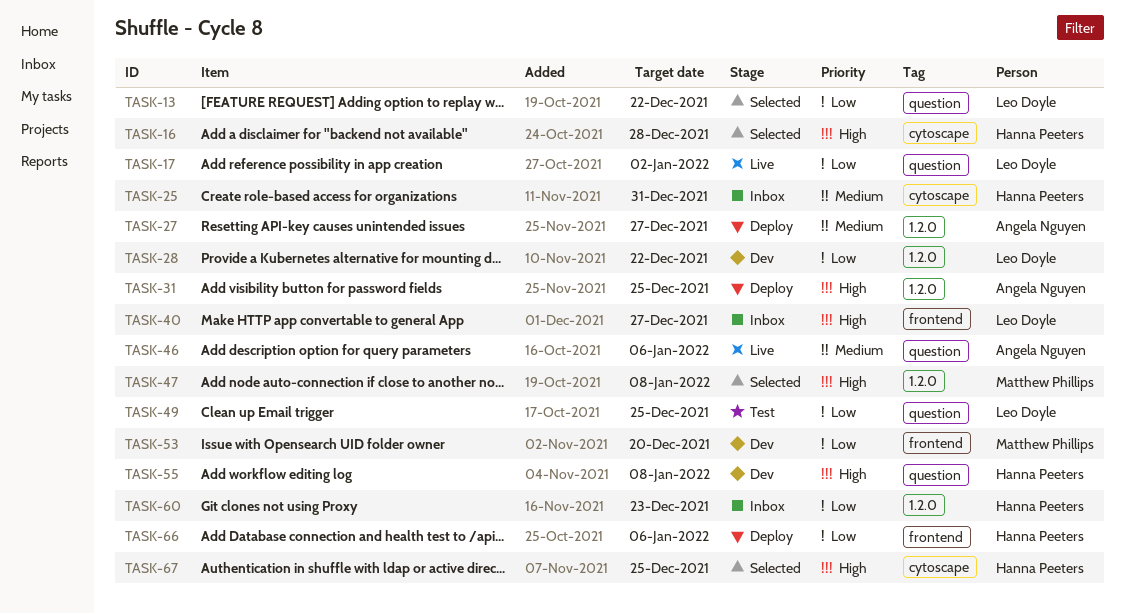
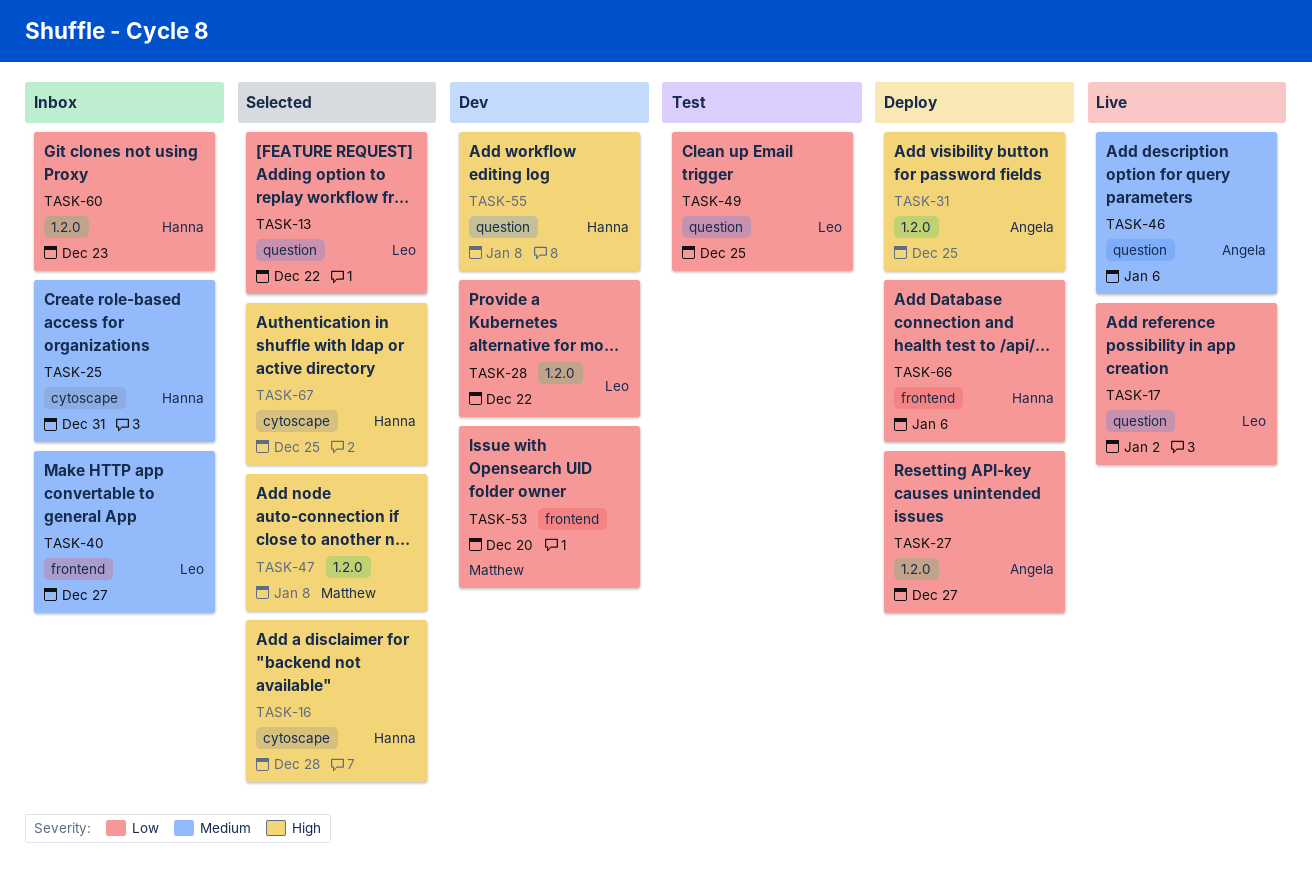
TASK-27, priority: Medium -> Low
TASK-40, priority: High -> Medium

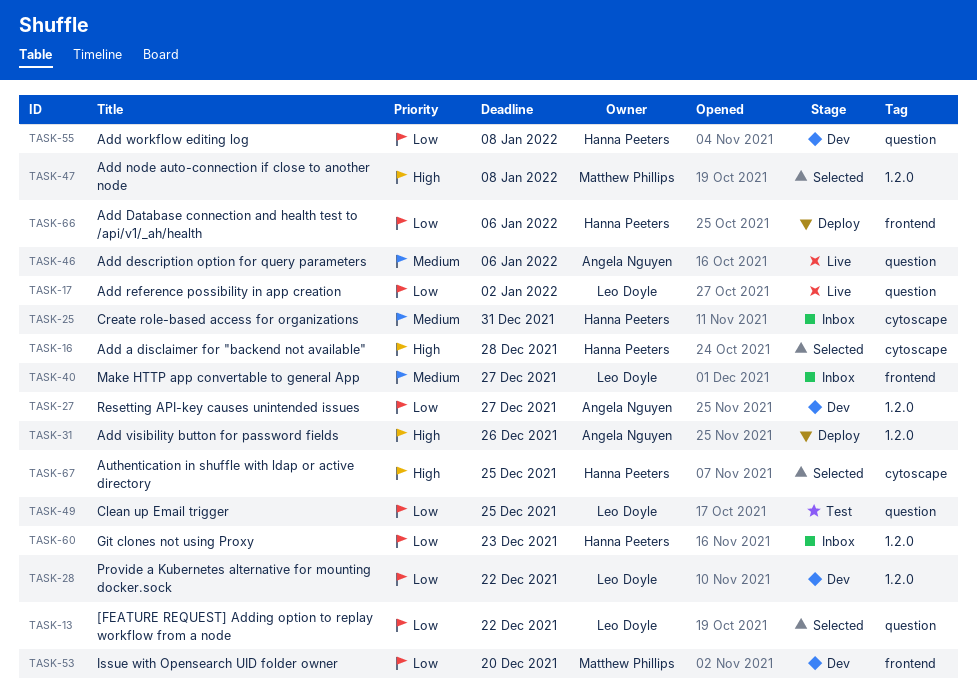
TASK-27, status: Deploy -> Dev
TASK-31, due: Dec 25 -> Dec 26
TASK-55, priority: High -> Low

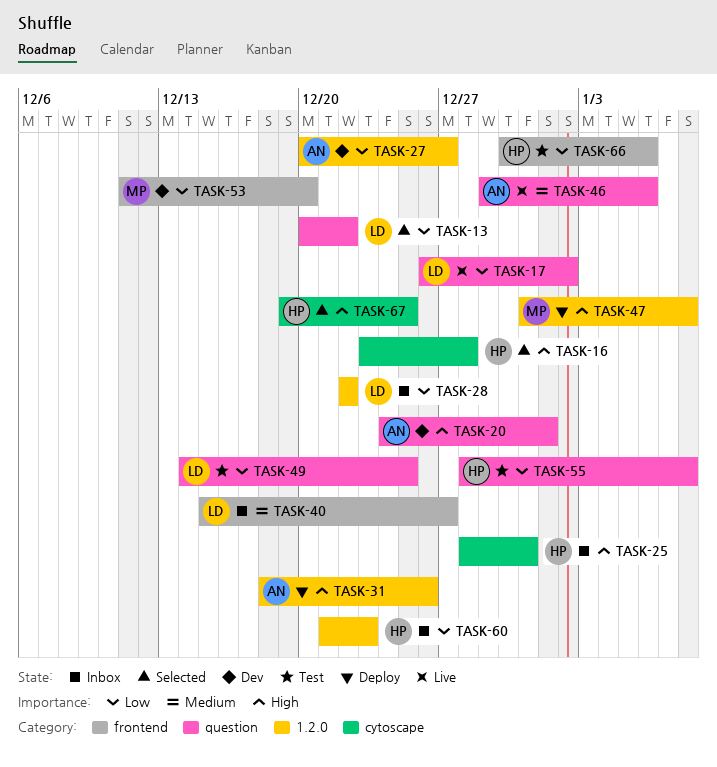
TASK-20: none -> present
TASK-25, priority: Medium -> High
TASK-28, status: Dev -> Inbox
TASK-47, status: Selected -> Deploy
TASK-55, status: Dev -> Test
TASK-66, status: Deploy -> Test

